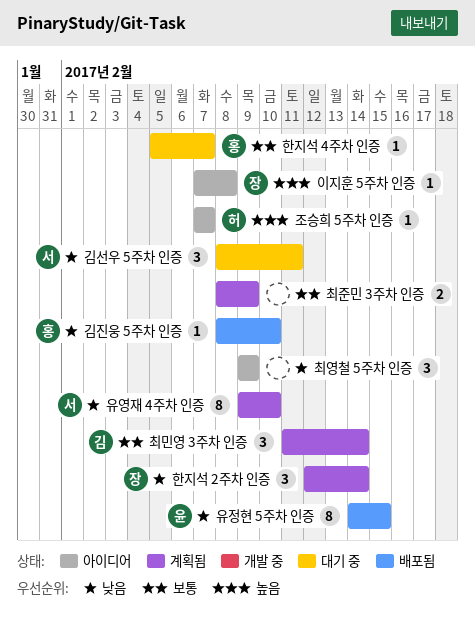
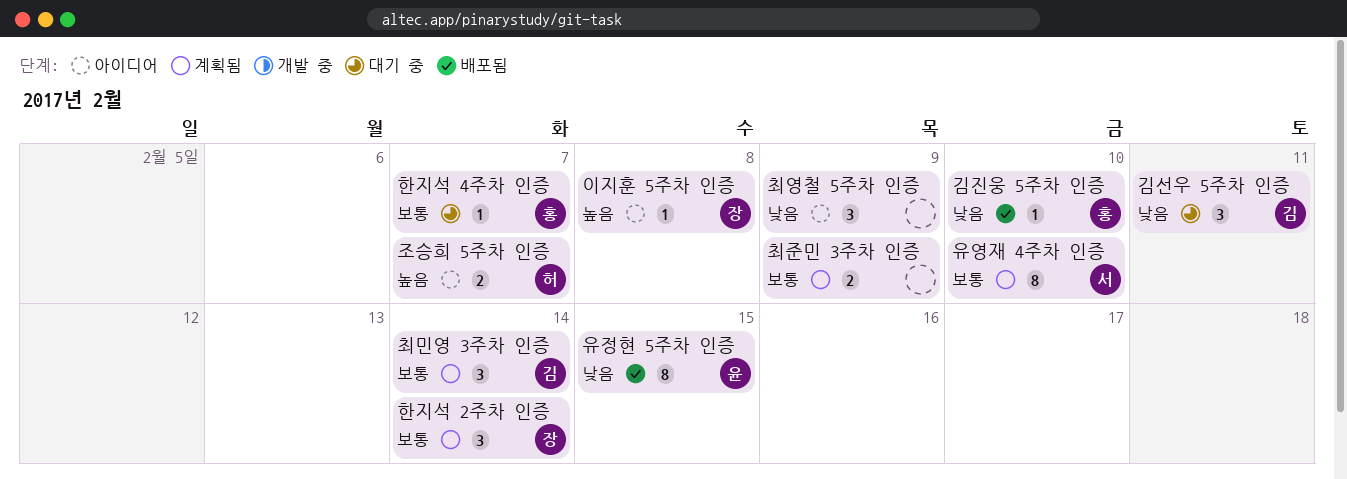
김선우 5주차 인증, owner: 서 -> 김
유영재 4주차 인증, priority: 낮음 -> 보통
조승희 5주차 인증, estimate: 1 -> 2
한지석 2주차 인증, priority: 낮음 -> 보통

